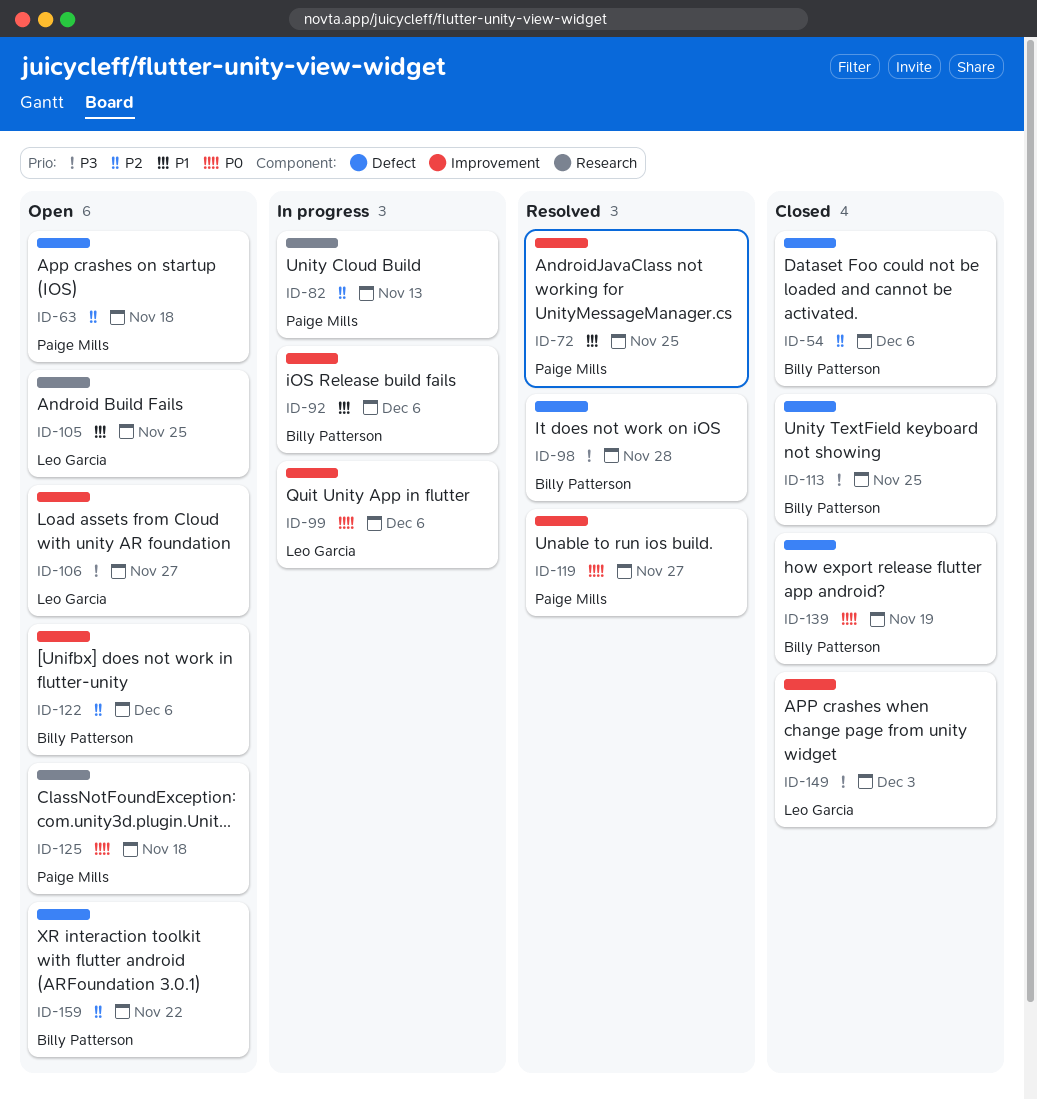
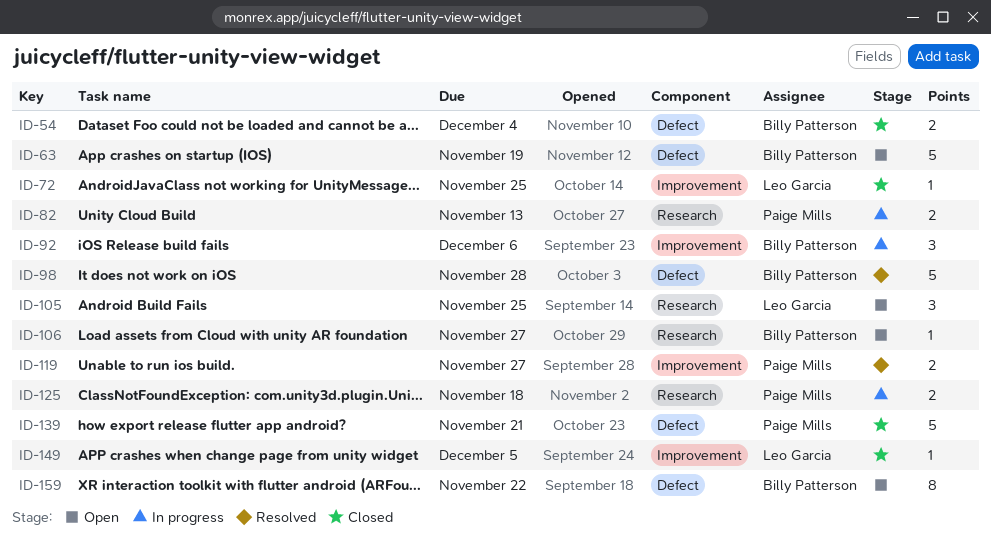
ID-54, due: Dec 6 -> Dec 4
ID-63, owner: Paige Mills -> Billy Patterson
ID-63, due: Nov 18 -> Nov 19
ID-72, status: Resolved -> Closed
ID-72, owner: Paige Mills -> Leo Garcia
ID-99: present -> none
ID-106, owner: Leo Garcia -> Billy Patterson
ID-106, label: Improvement -> Research
ID-113: present -> none
ID-122: present -> none
ID-125, status: Open -> In progress
ID-139, owner: Billy Patterson -> Paige Mills
ID-139, due: Nov 19 -> Nov 21
ID-149, due: Dec 3 -> Dec 5

